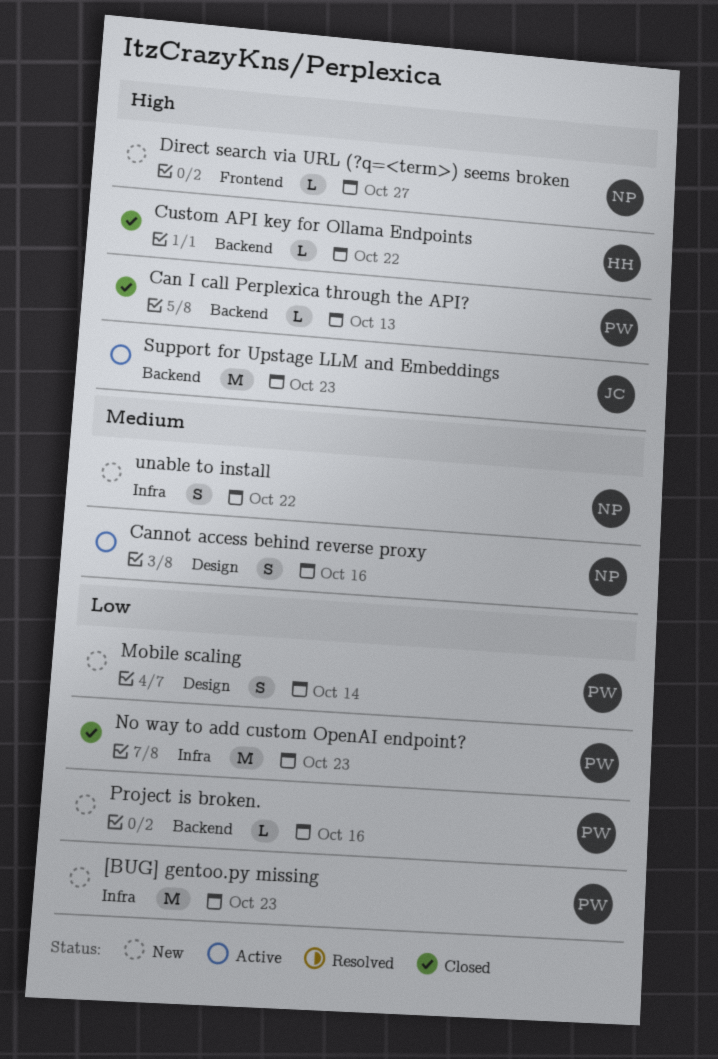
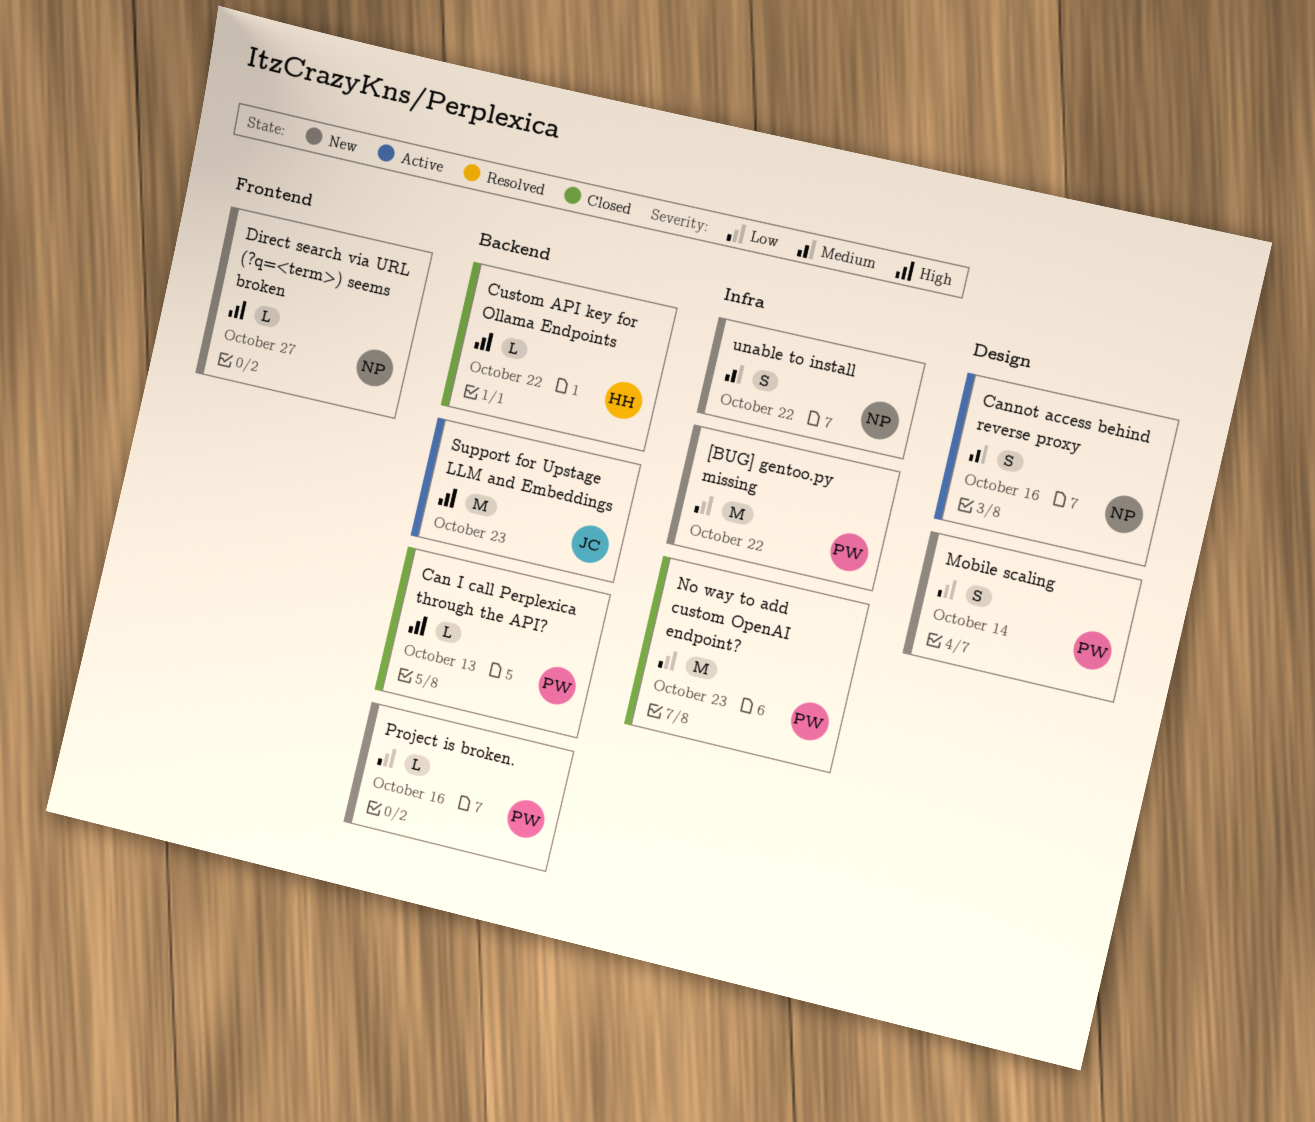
[BUG] gentoo.py missing, due: Oct 23 -> Oct 22

